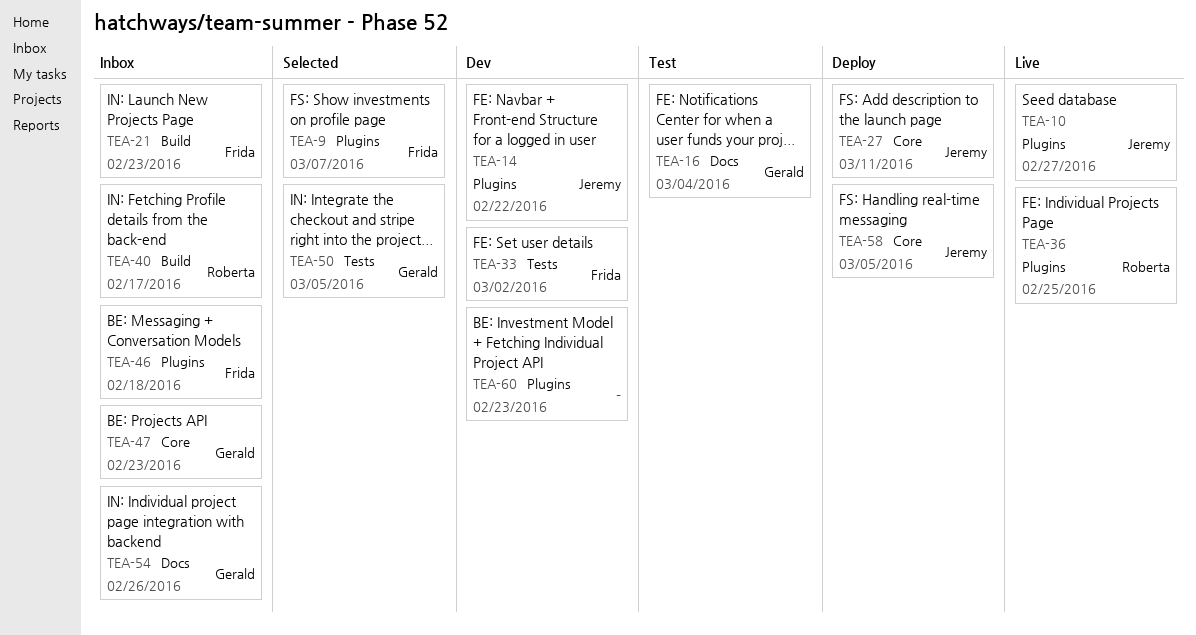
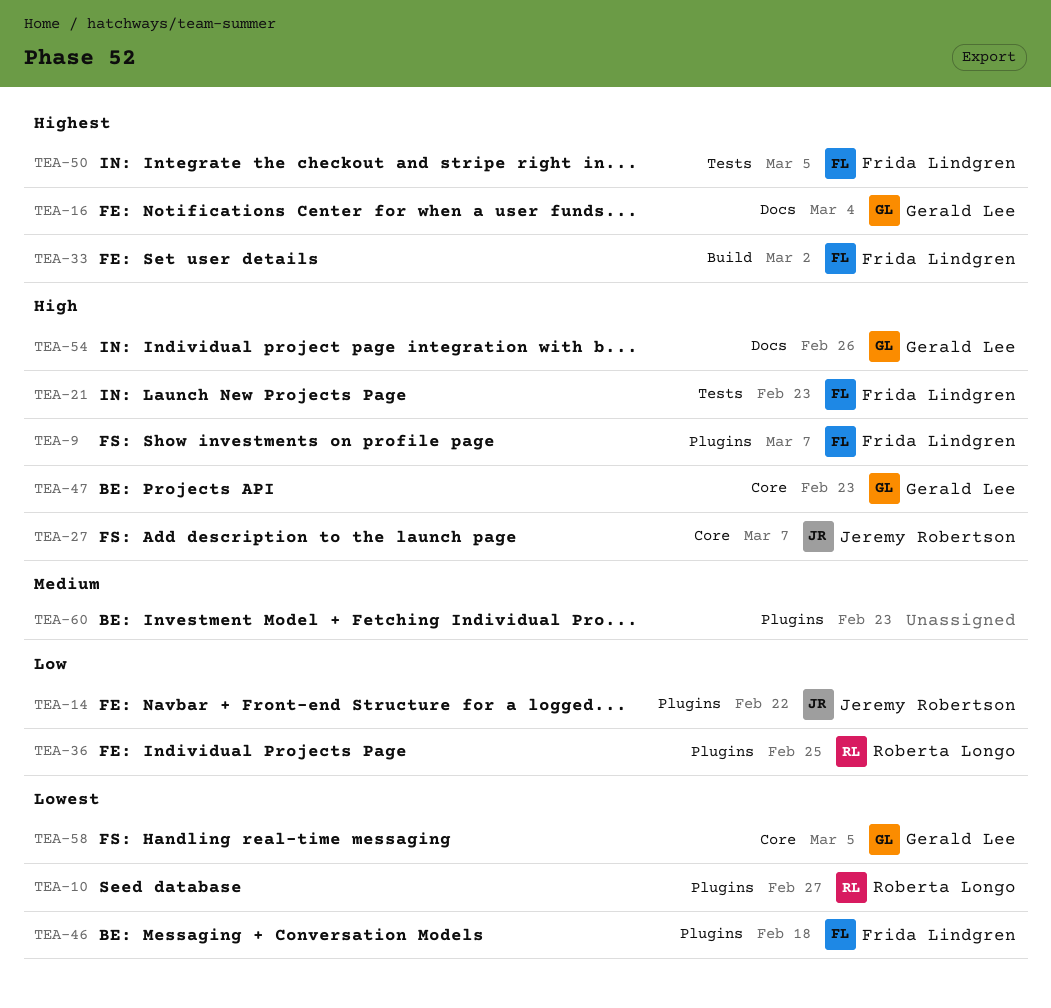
TEA-10, owner: Jeremy Robertson -> Roberta Longo
TEA-21, label: Build -> Tests
TEA-27, due: Mar 11 -> Mar 7
TEA-33, label: Tests -> Build
TEA-40: present -> none
TEA-50, owner: Gerald Lee -> Frida Lindgren
TEA-58, owner: Jeremy Robertson -> Gerald Lee

